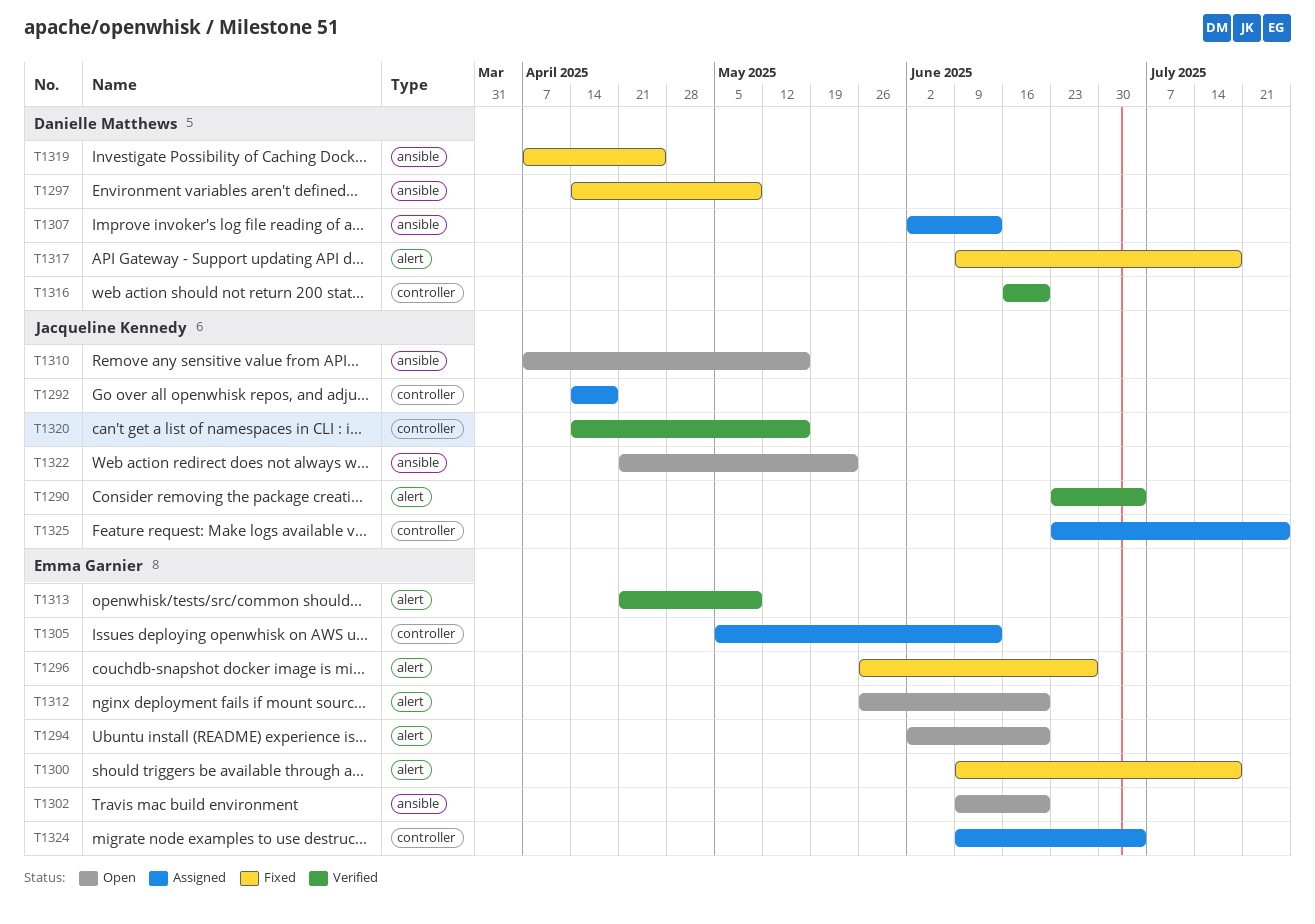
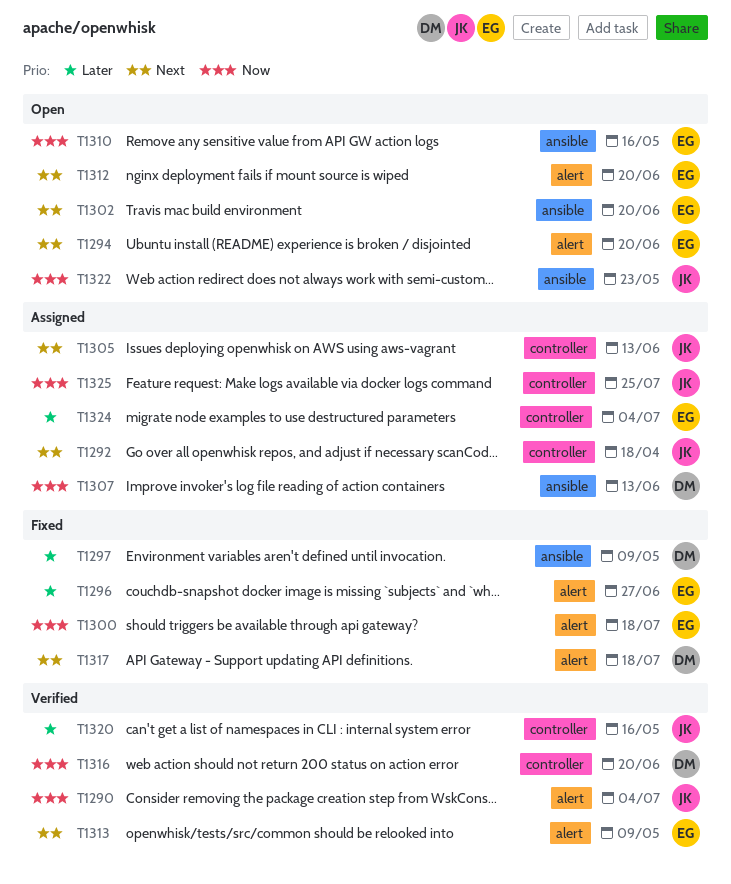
T1305, owner: Emma Garnier -> Jacqueline Kennedy
T1310, owner: Jacqueline Kennedy -> Emma Garnier
T1319: present -> none

